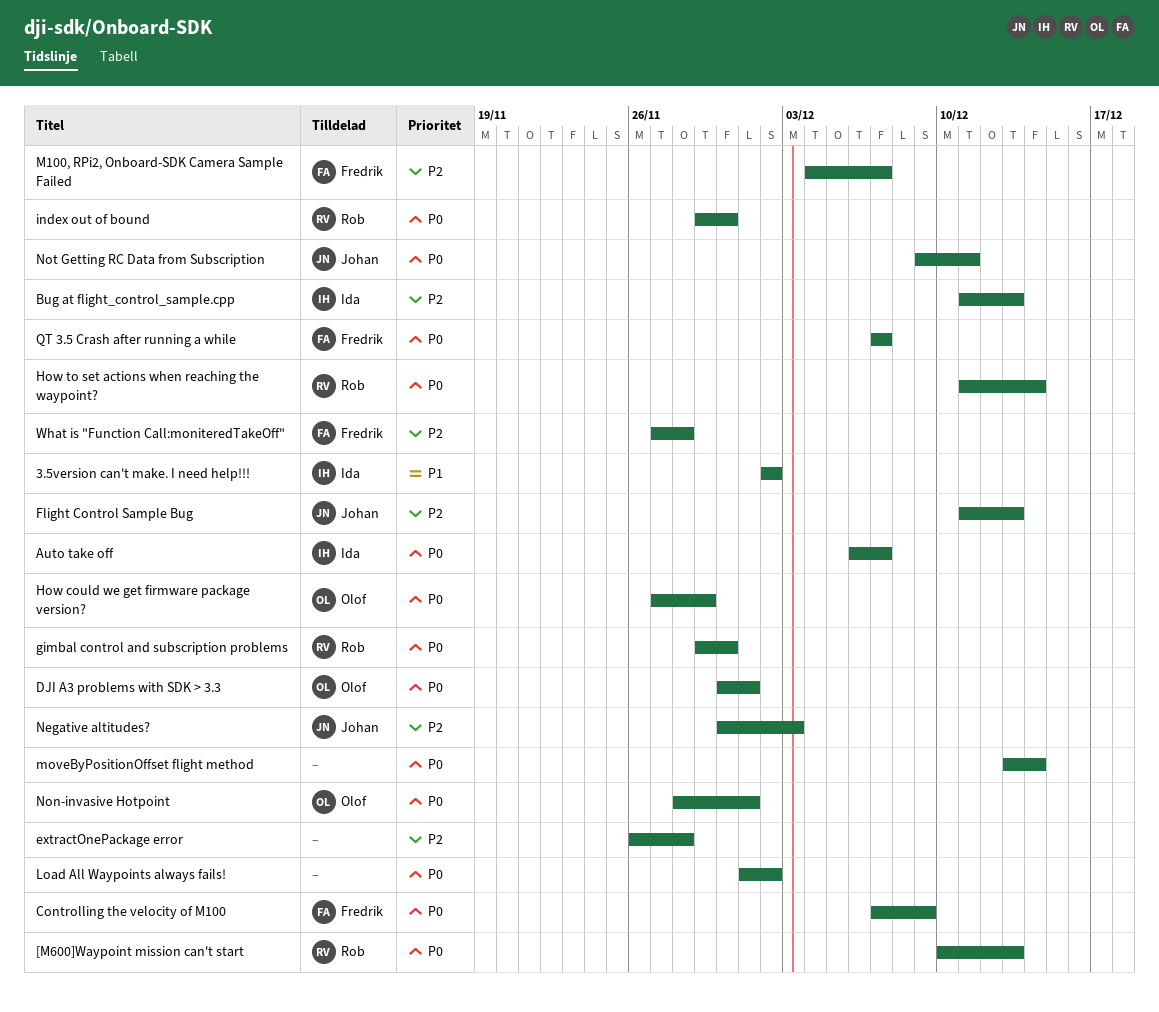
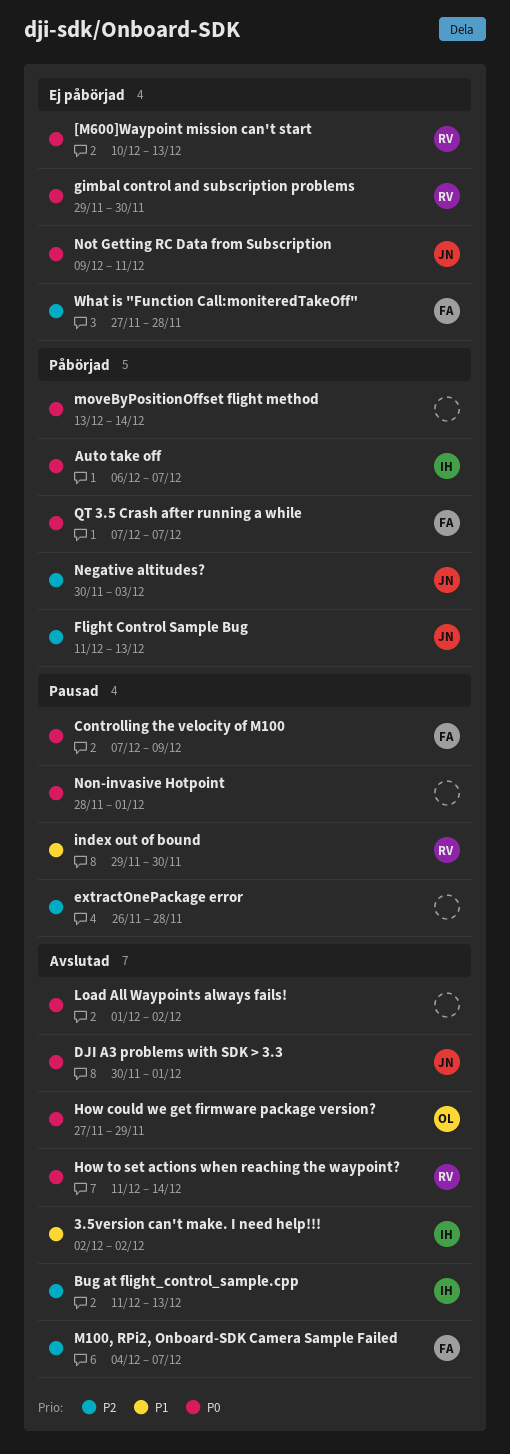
DJI A3 problems with SDK > 3.3, owner: Olof -> Johan
index out of bound, priority: P0 -> P1
Non-invasive Hotpoint, owner: Olof -> none

